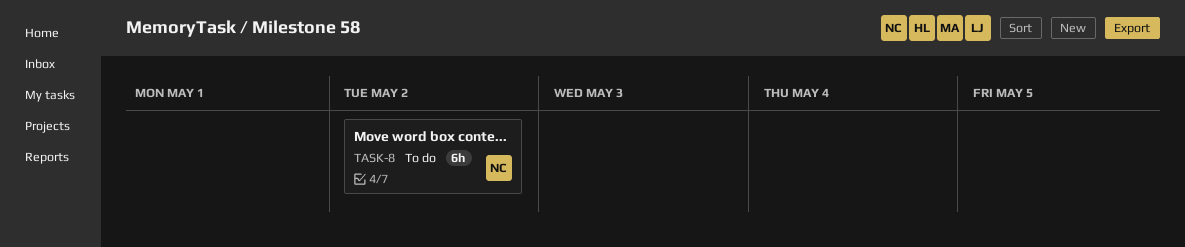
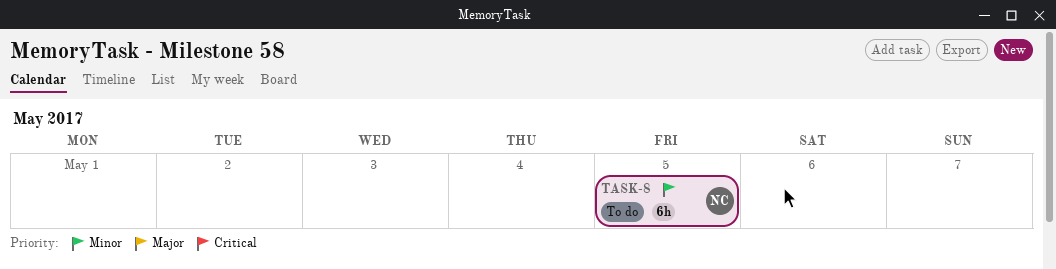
TASK-8, due: May 2 -> May 5

